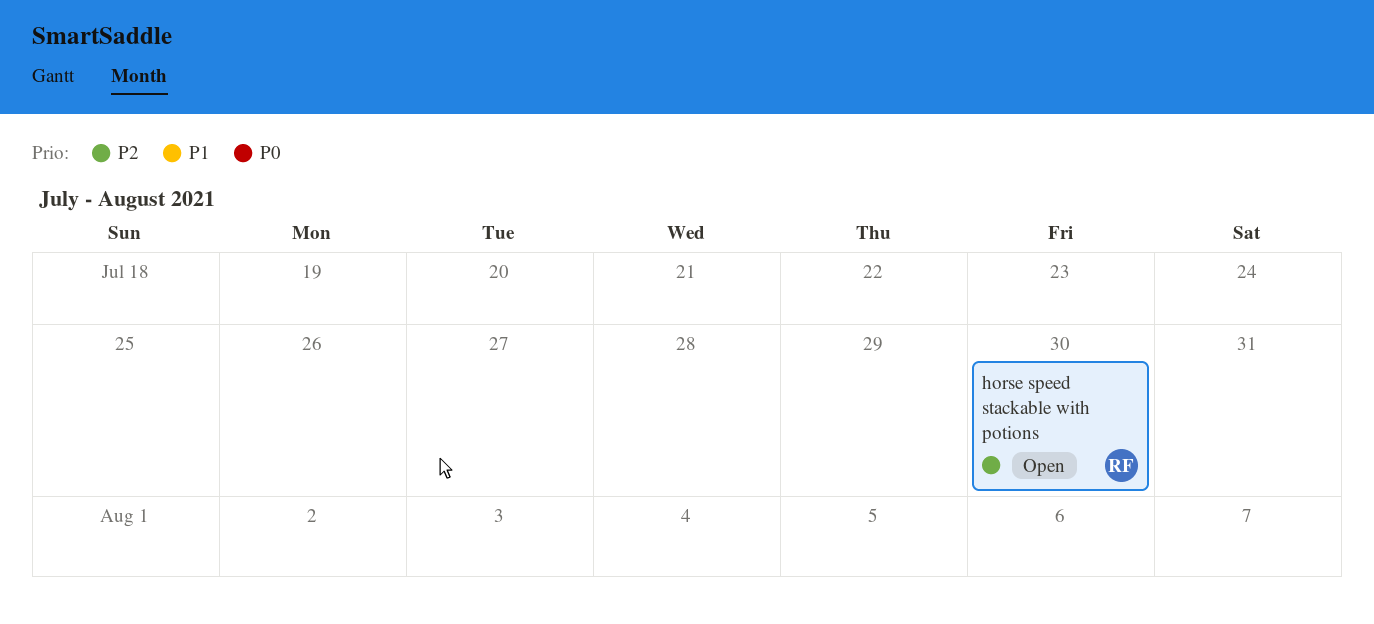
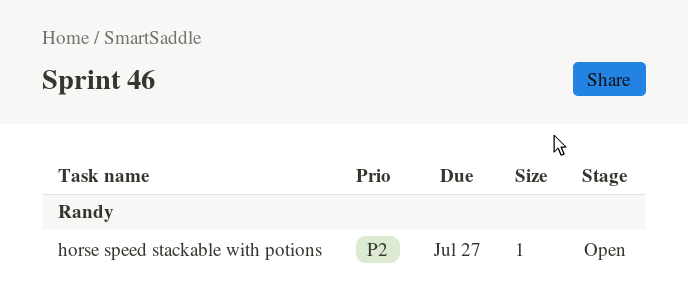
horse speed stackable with potions, due: Jul 30 -> Jul 27

